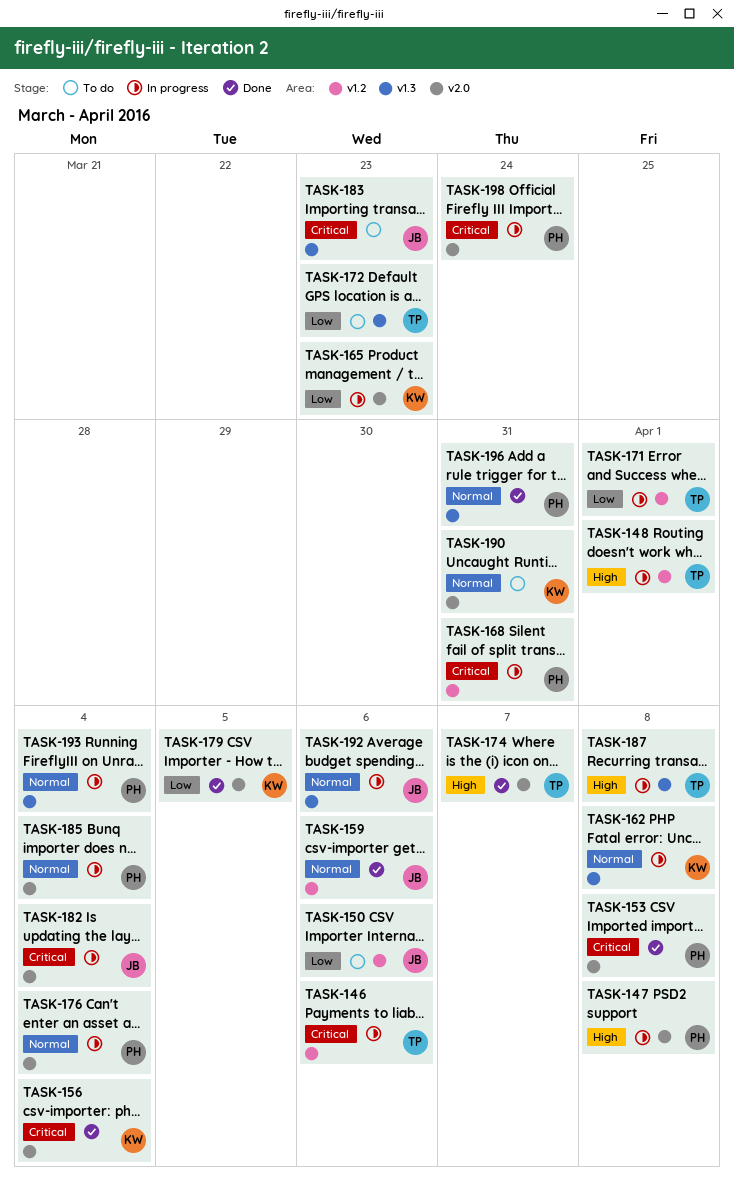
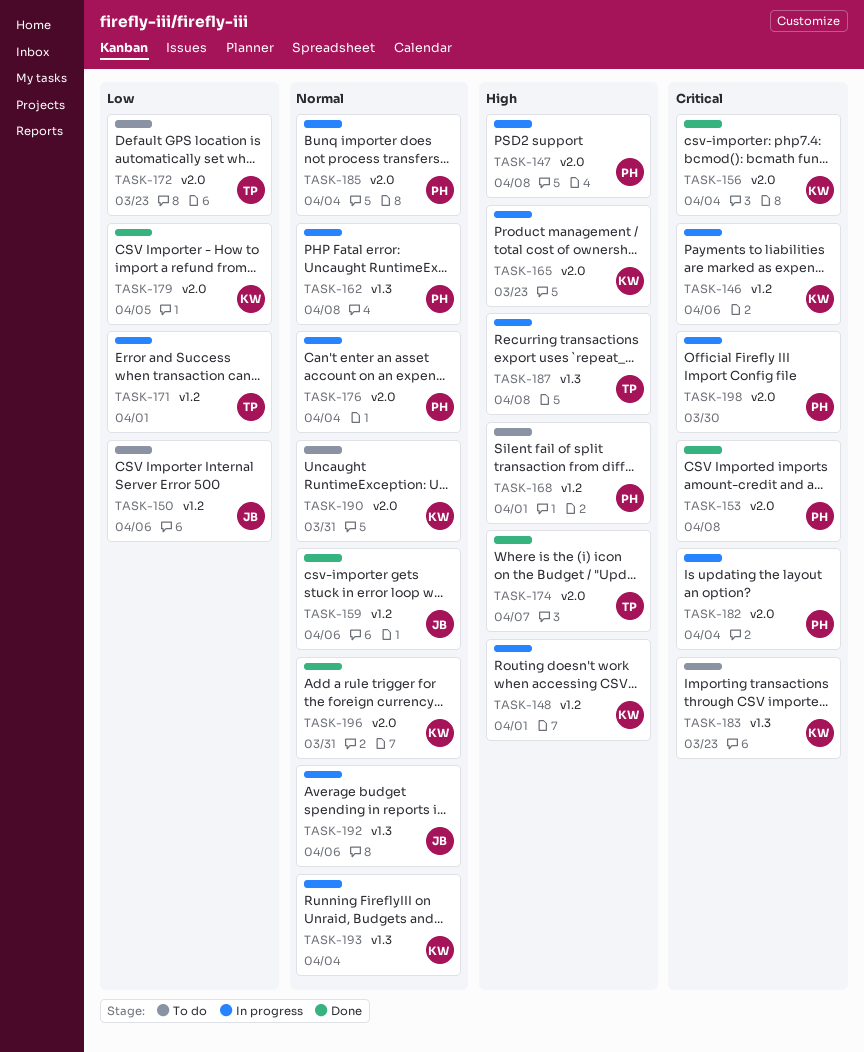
TASK-146, owner: TP -> KW
TASK-148, owner: TP -> KW
TASK-162, owner: KW -> PH
TASK-165, priority: Low -> High
TASK-168, status: In progress -> To do
TASK-168, priority: Critical -> High
TASK-168, due: Mar 31 -> Apr 1
TASK-172, label: v1.3 -> v2.0
TASK-182, owner: JB -> PH
TASK-183, owner: JB -> KW
TASK-193, owner: PH -> KW
TASK-196, owner: PH -> KW
TASK-196, label: v1.3 -> v2.0
TASK-198, due: Mar 24 -> Mar 30

